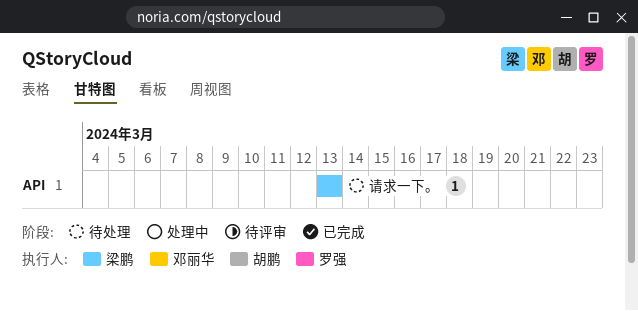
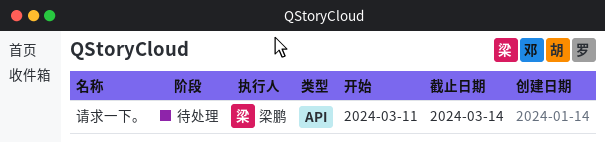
请求一下。, start: Mar 13 -> Mar 11
请求一下。, due: Mar 13 -> Mar 14

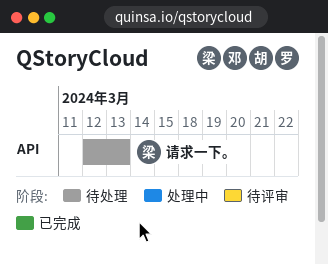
请求一下。, start: Mar 11 -> Mar 12
请求一下。, due: Mar 14 -> Mar 13

